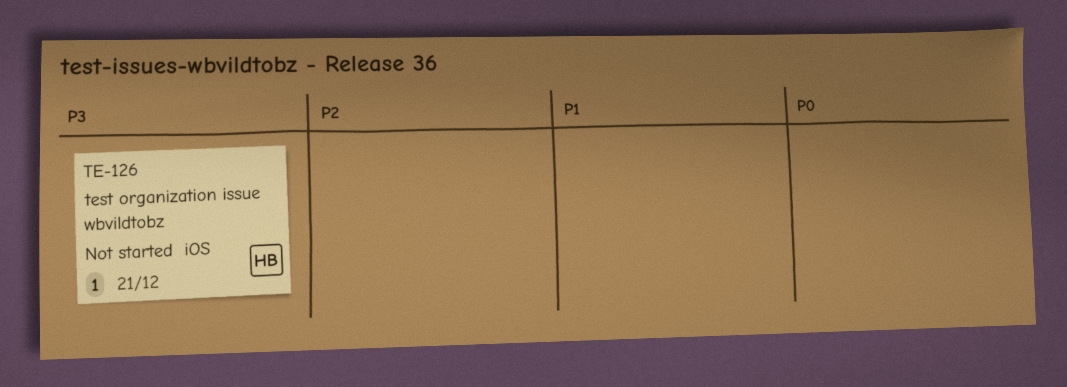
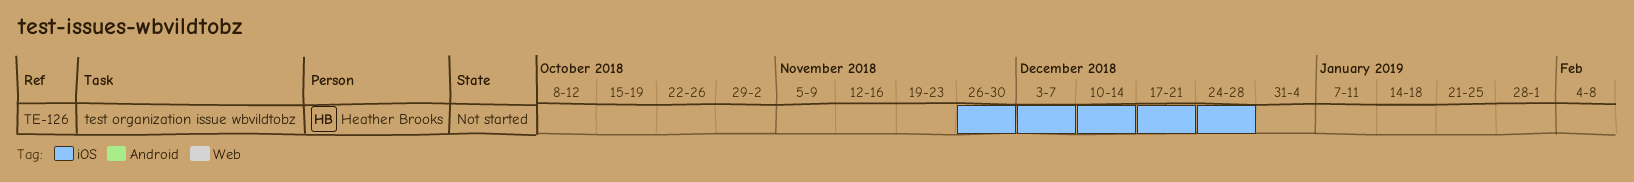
TE-126, due: Dec 21 -> Dec 28

